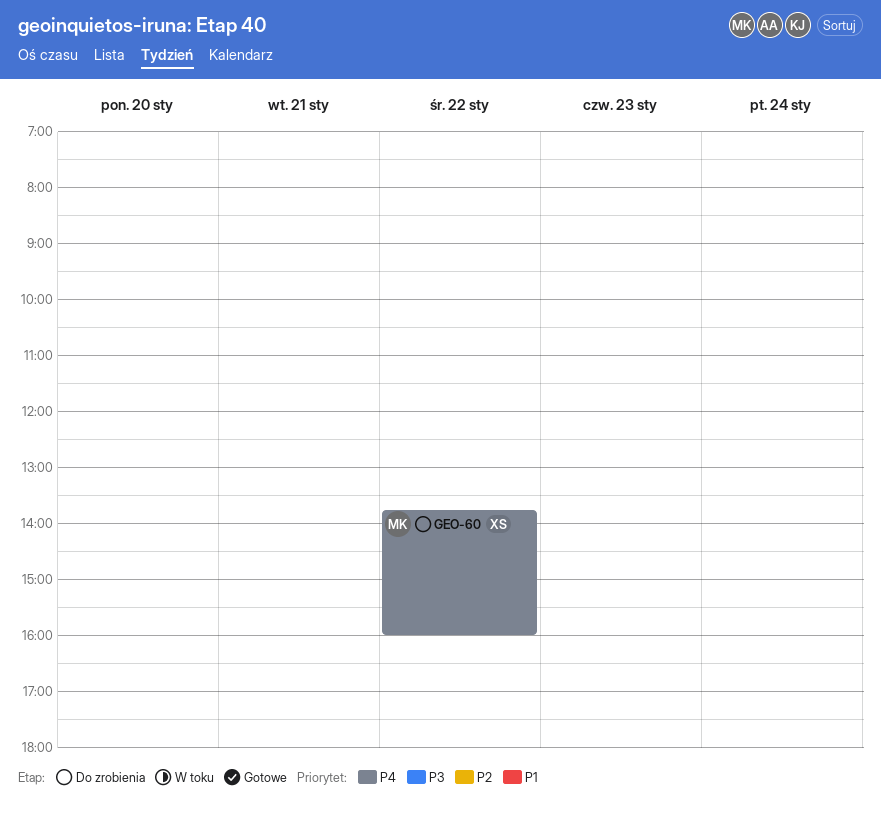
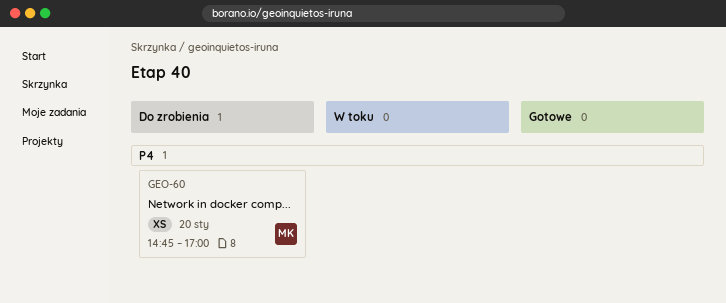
GEO-60, day: Jan 22 -> Jan 20
GEO-60, begins: 13:45 -> 14:45
GEO-60, ends: 16:00 -> 17:00

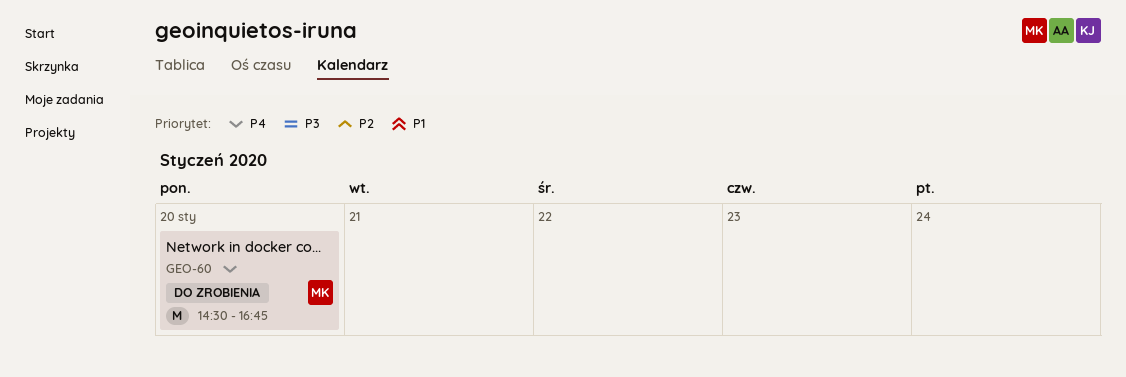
GEO-60, estimate: XS -> M
GEO-60, begins: 14:45 -> 14:30
GEO-60, ends: 17:00 -> 16:45

